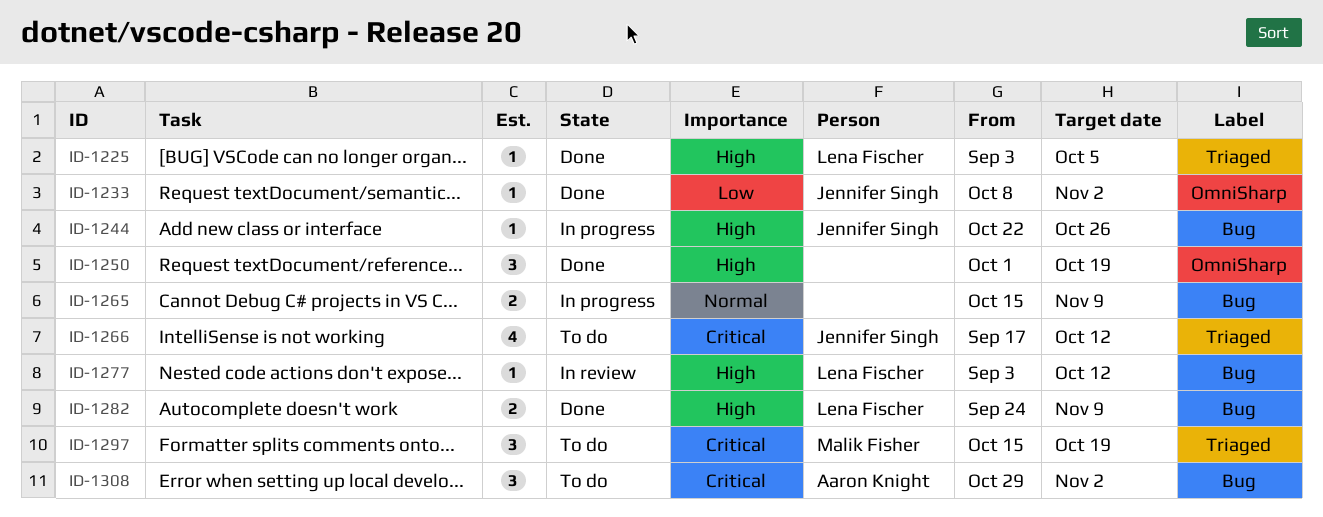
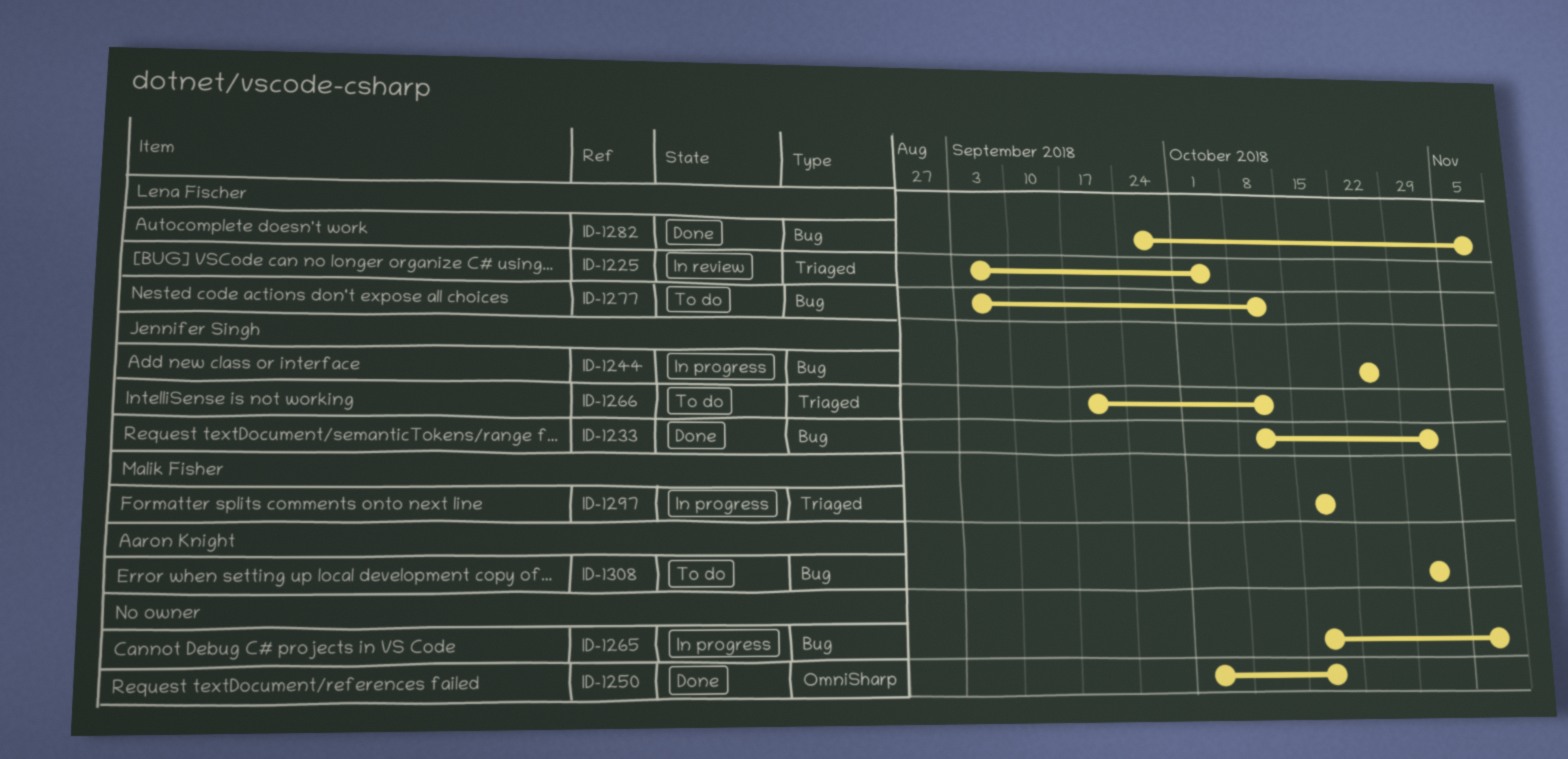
ID-1225, status: Done -> In review
ID-1233, label: OmniSharp -> Bug
ID-1277, status: In review -> To do
ID-1297, status: To do -> In progress

